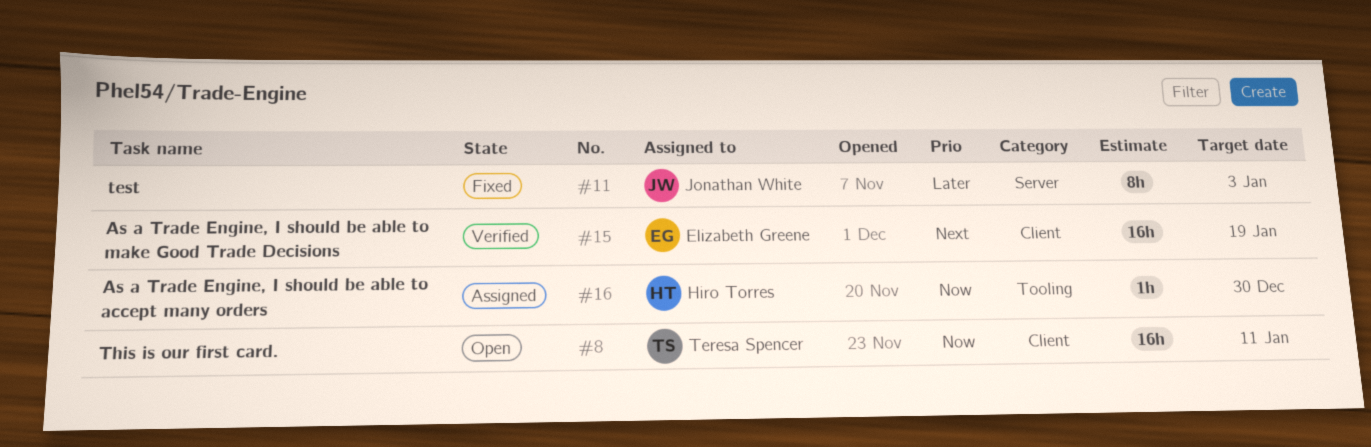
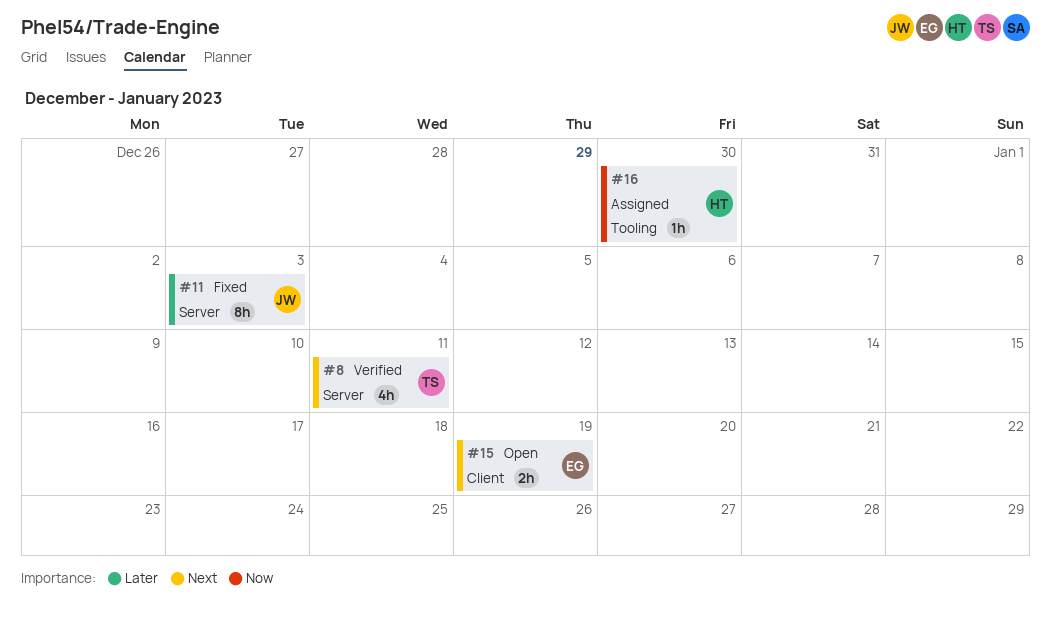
#8, status: Open -> Verified
#8, priority: Now -> Next
#8, label: Client -> Server
#8, estimate: 16h -> 4h
#15, status: Verified -> Open
#15, estimate: 16h -> 2h

